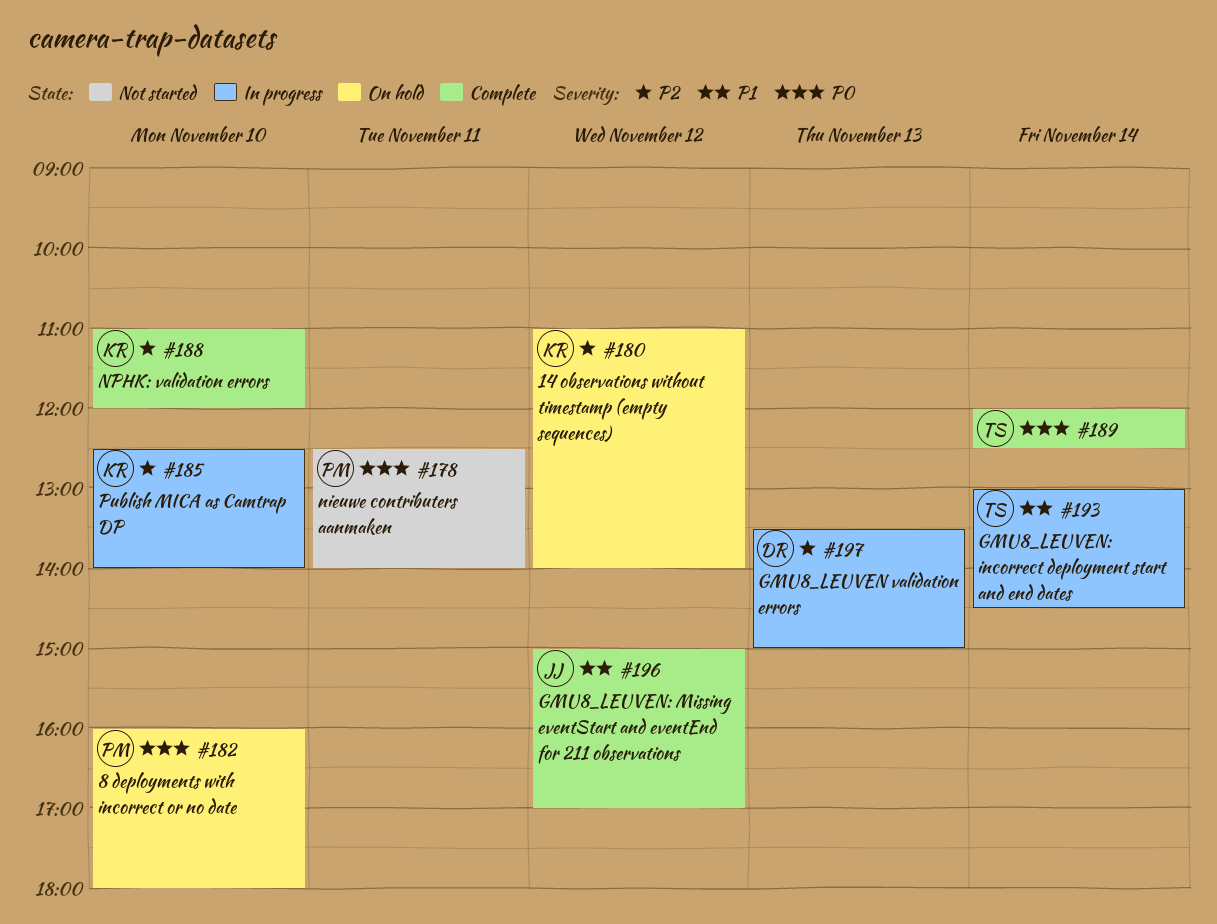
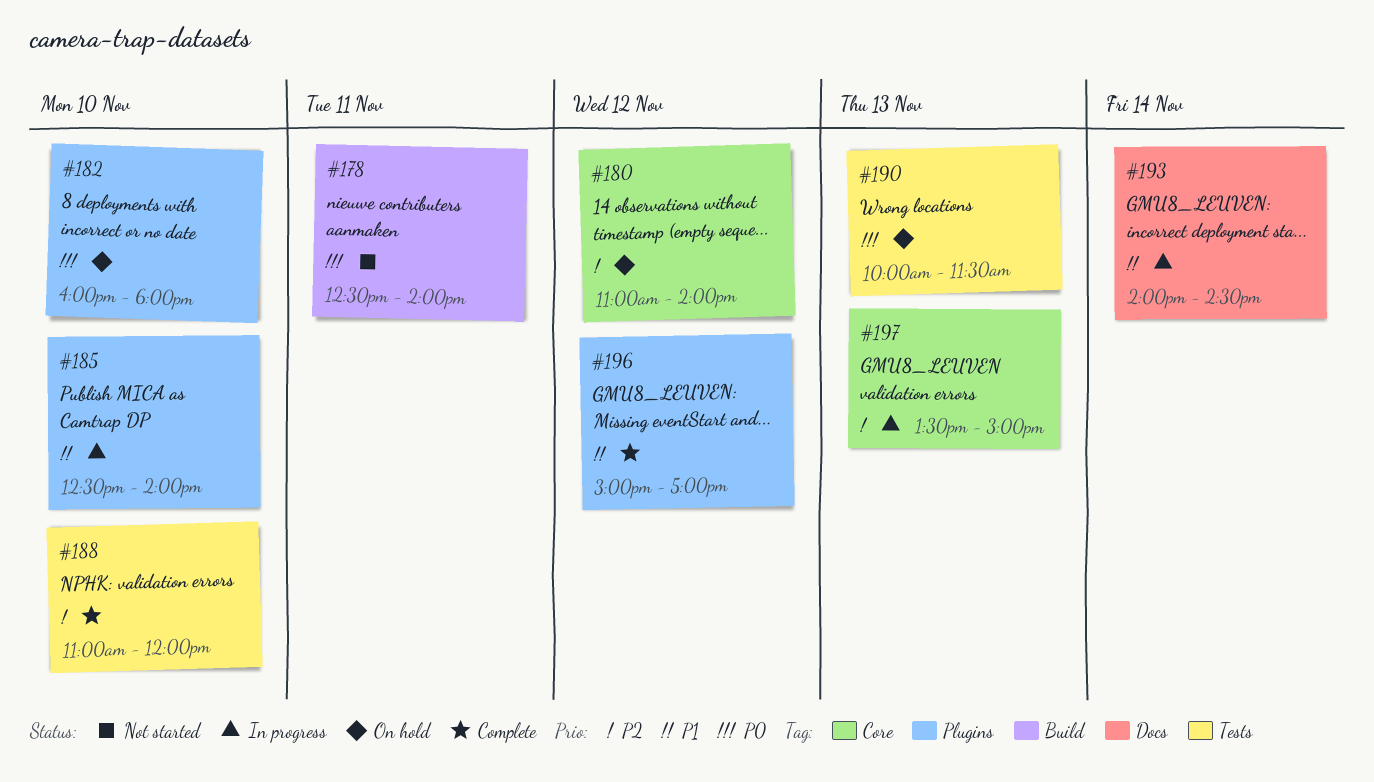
#185, priority: P2 -> P1
#189: present -> none
#190: none -> present
#193, begins: 13:00 -> 14:00

